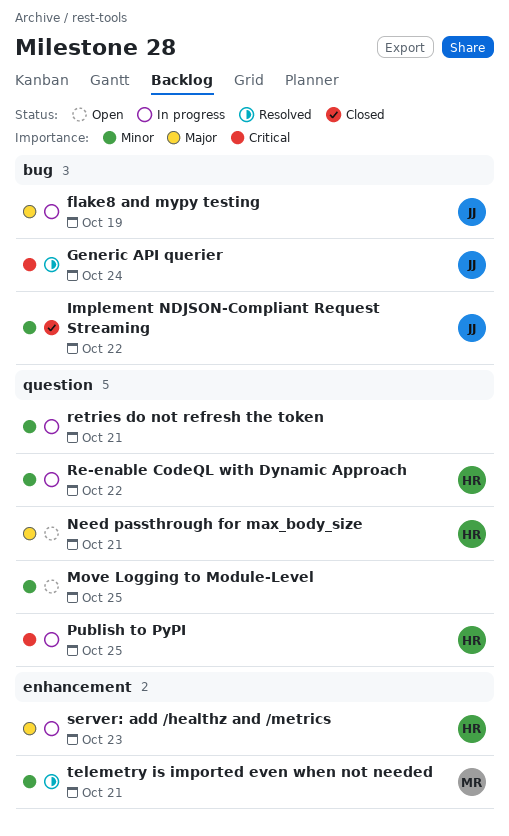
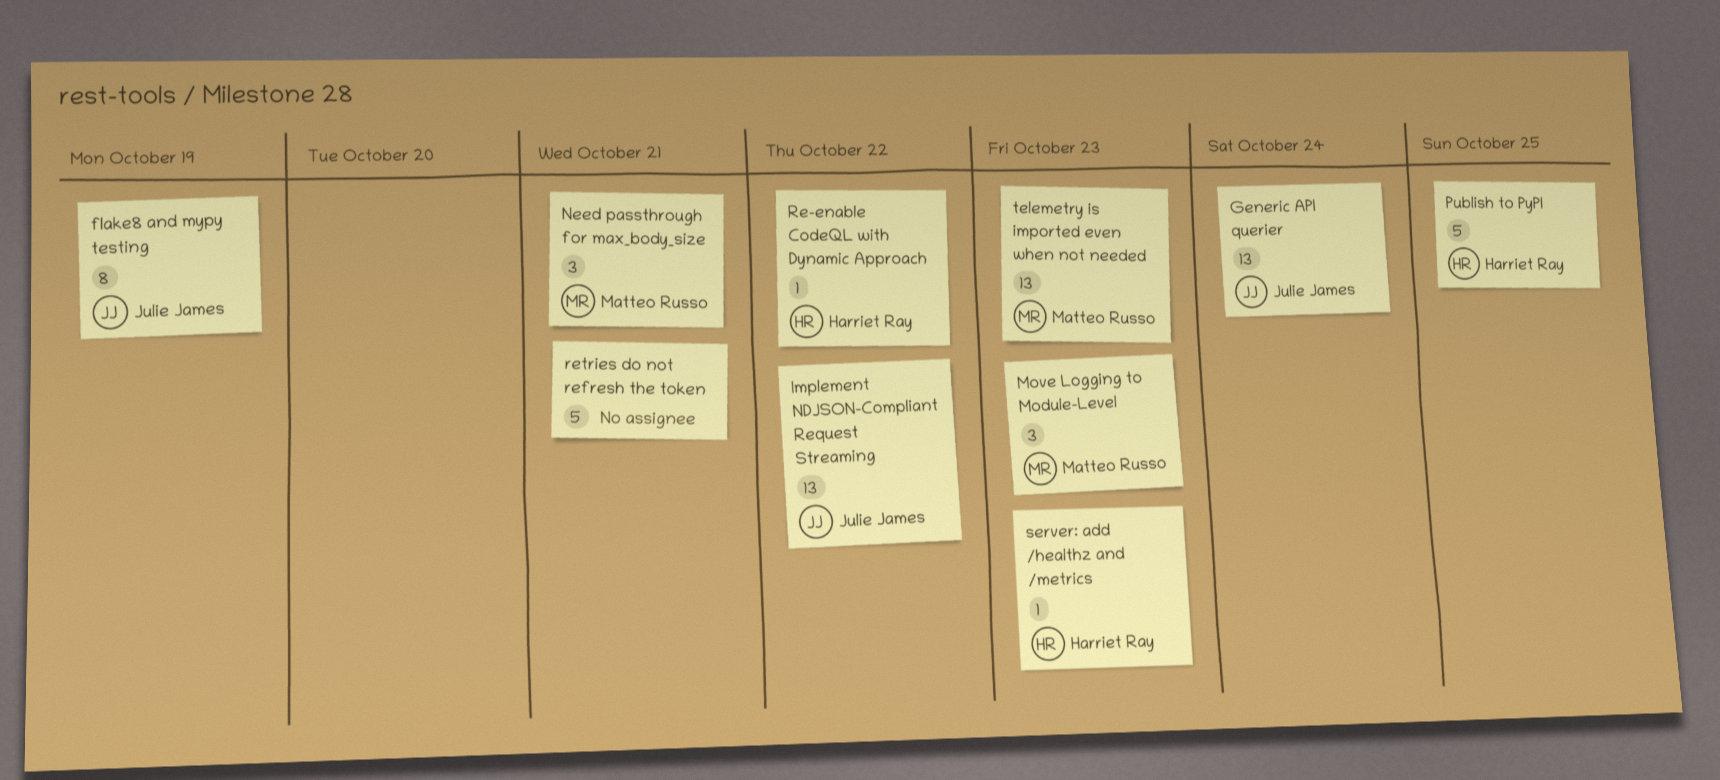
Move Logging to Module-Level, owner: none -> Matteo Russo
Move Logging to Module-Level, due: Oct 25 -> Oct 23
Need passthrough for max_body_size, owner: Harriet Ray -> Matteo Russo
telemetry is imported even when not needed, due: Oct 21 -> Oct 23

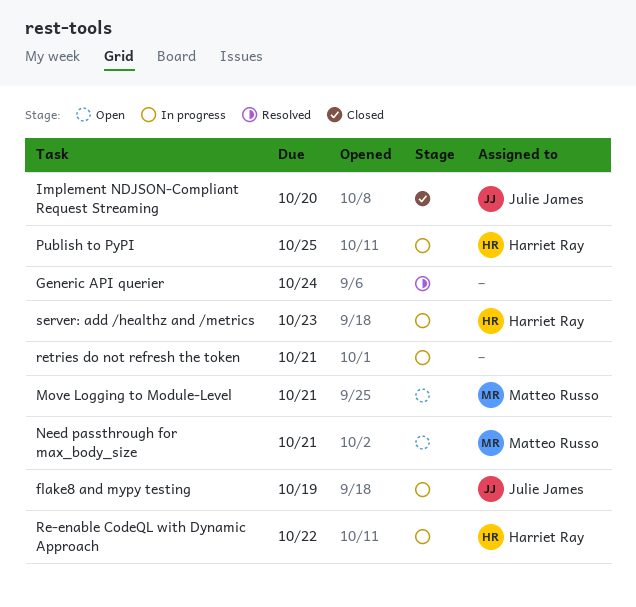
Generic API querier, owner: Julie James -> none
Implement NDJSON-Compliant Request Streaming, due: Oct 22 -> Oct 20
Move Logging to Module-Level, due: Oct 23 -> Oct 21
telemetry is imported even when not needed: present -> none

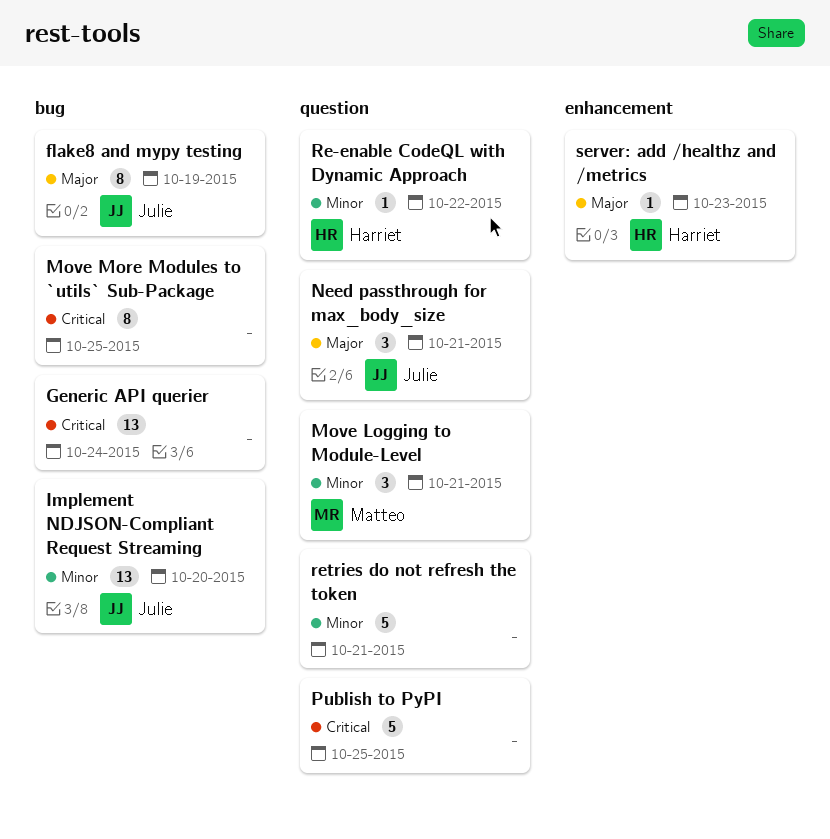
Move More Modules to `utils` Sub-Package: none -> present
Need passthrough for max_body_size, owner: Matteo Russo -> Julie James
Publish to PyPI, owner: Harriet Ray -> none

